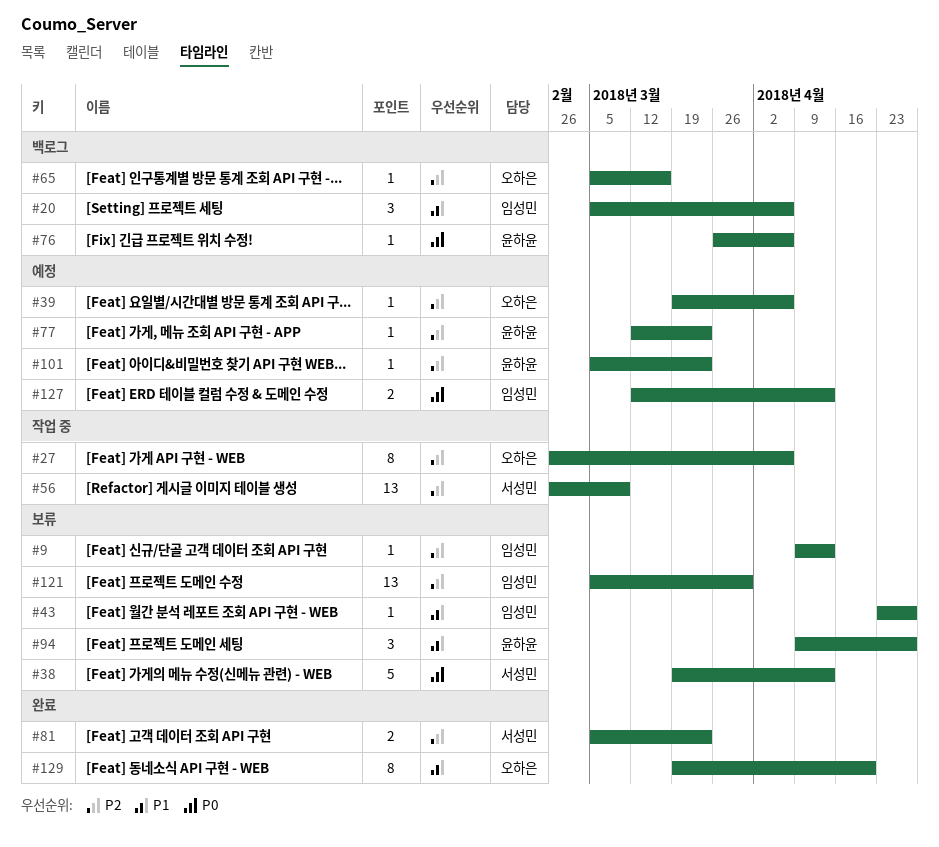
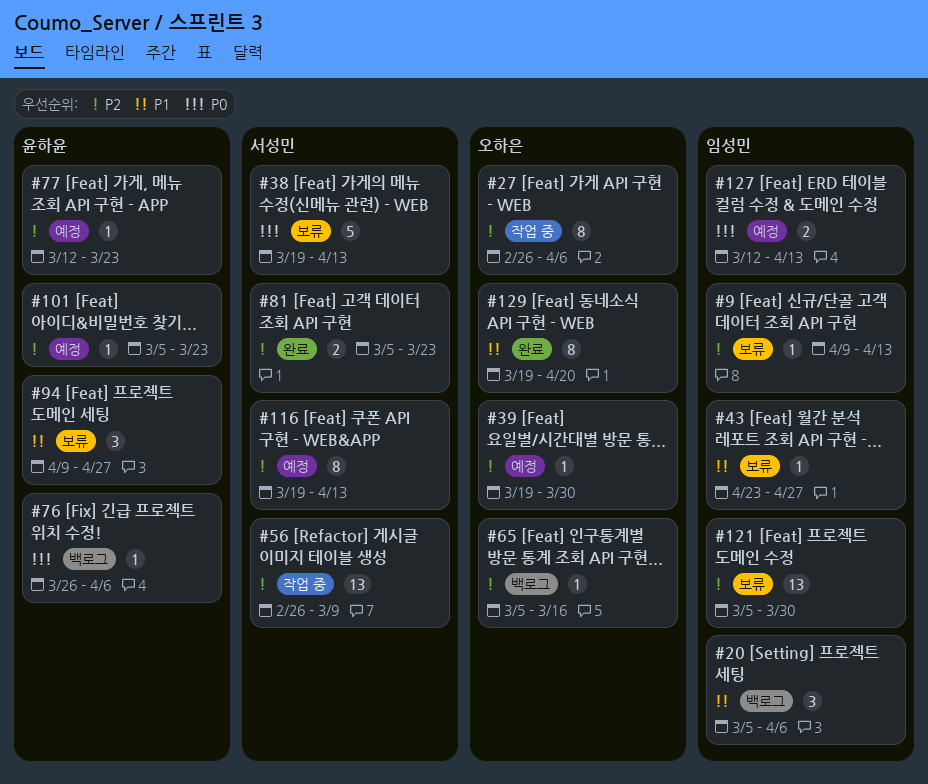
#39, due: Apr 6 -> Mar 30
#116: none -> present

